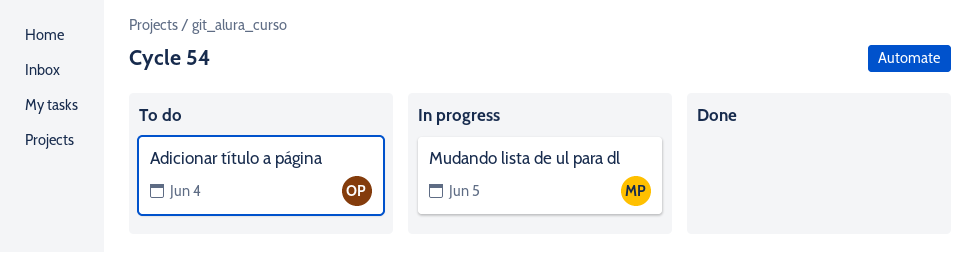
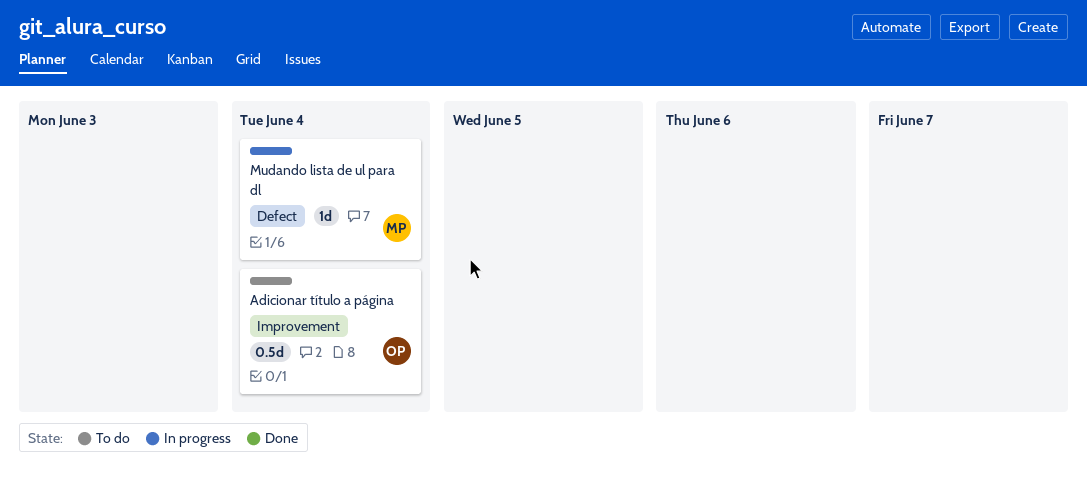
Mudando lista de ul para dl, due: Jun 5 -> Jun 4

